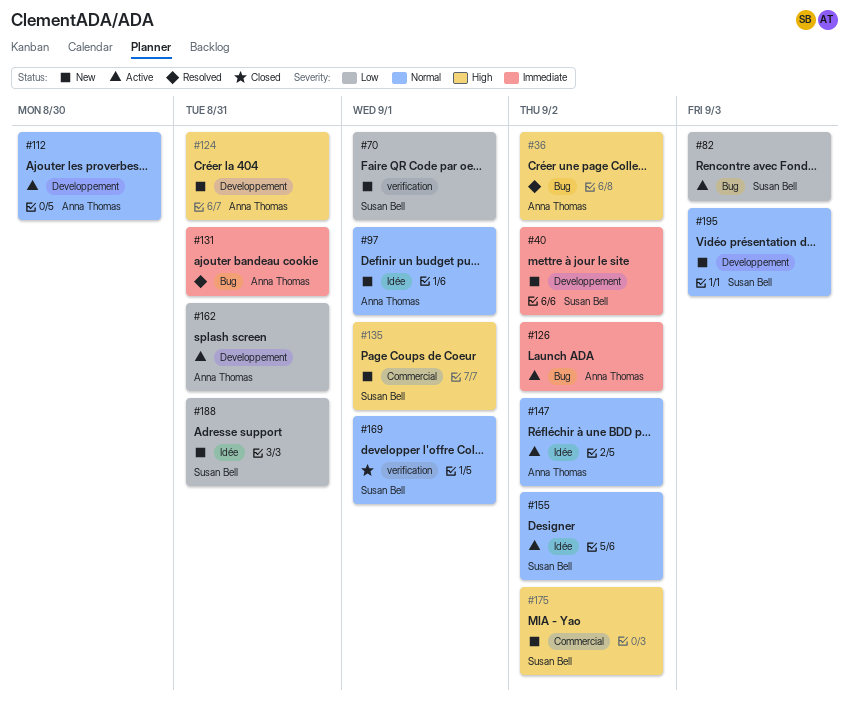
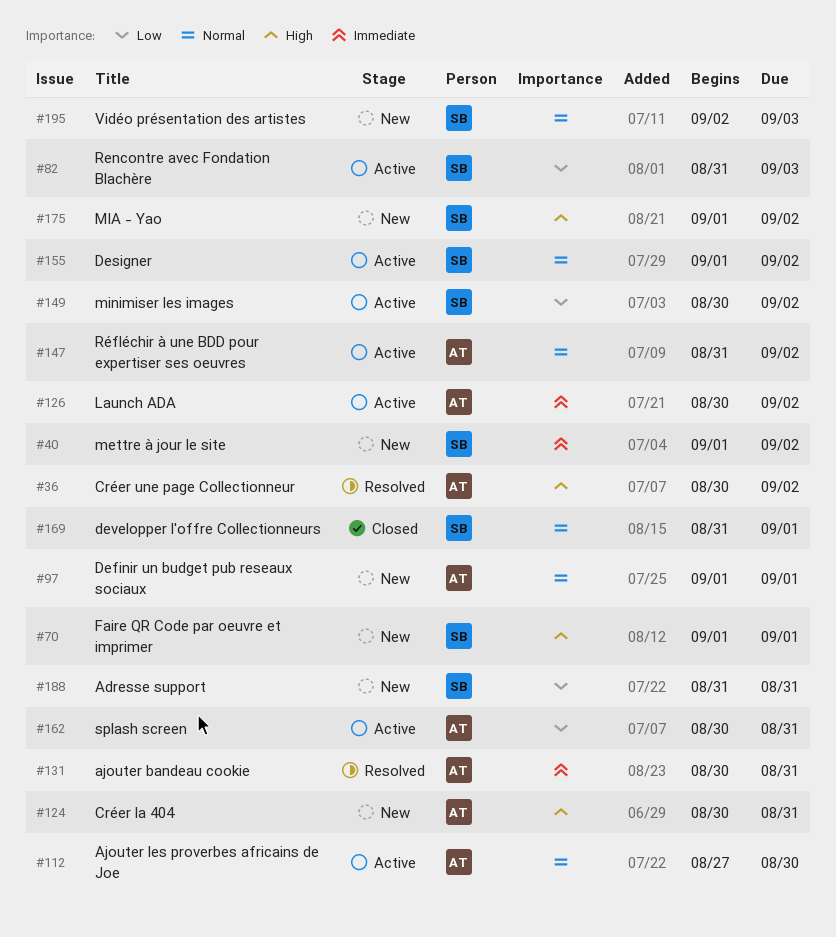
#70, priority: Low -> High
#135: present -> none
#149: none -> present

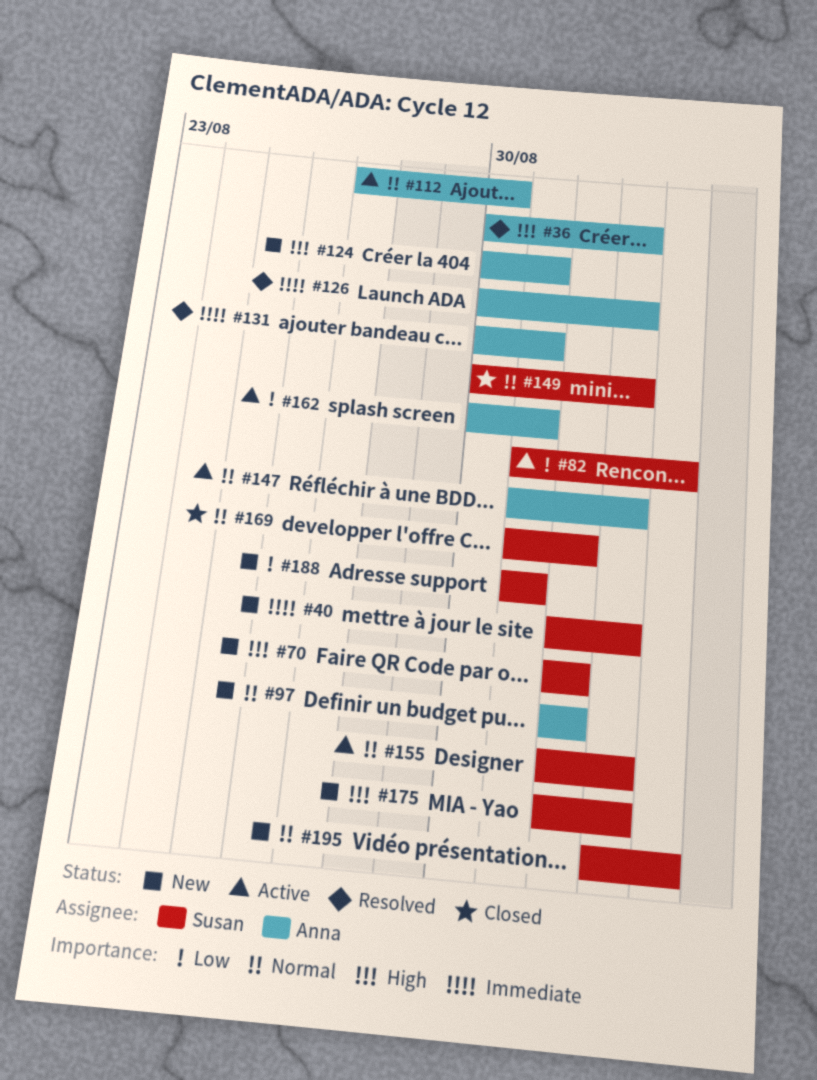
#126, status: Active -> Resolved
#149, status: Active -> Closed
#149, priority: Low -> Normal

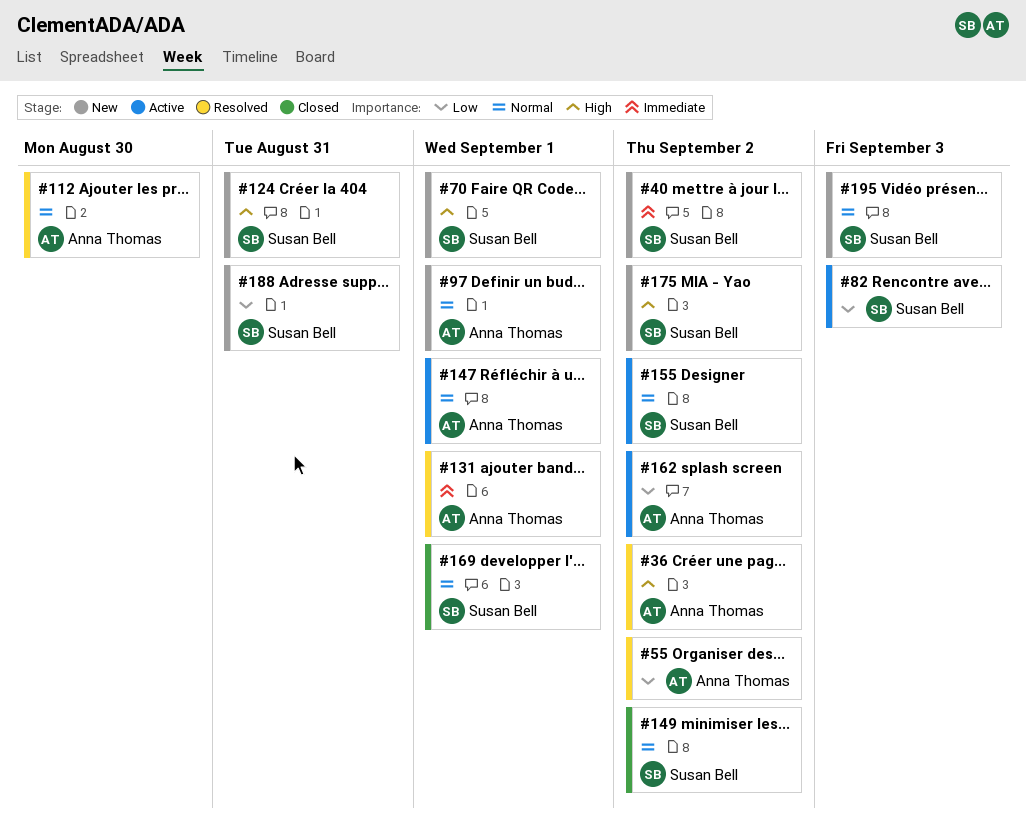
#55: none -> present
#112, status: Active -> Resolved
#124, owner: Anna Thomas -> Susan Bell
#126: present -> none
#131, due: Aug 31 -> Sep 1
#147, due: Sep 2 -> Sep 1
#162, due: Aug 31 -> Sep 2

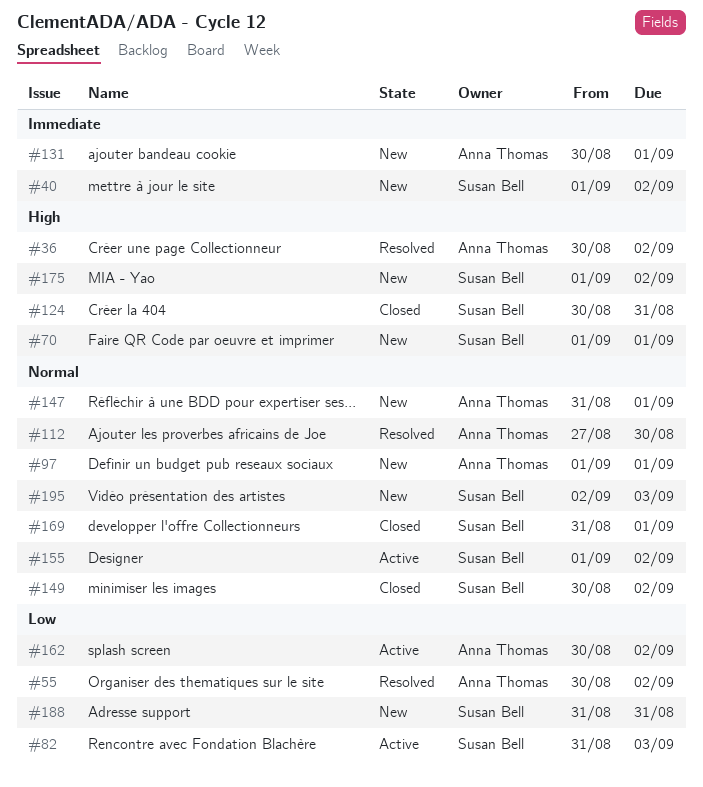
#124, status: New -> Closed
#131, status: Resolved -> New
#147, status: Active -> New

